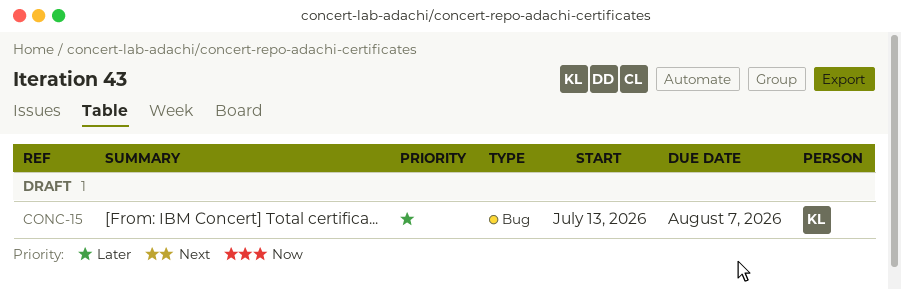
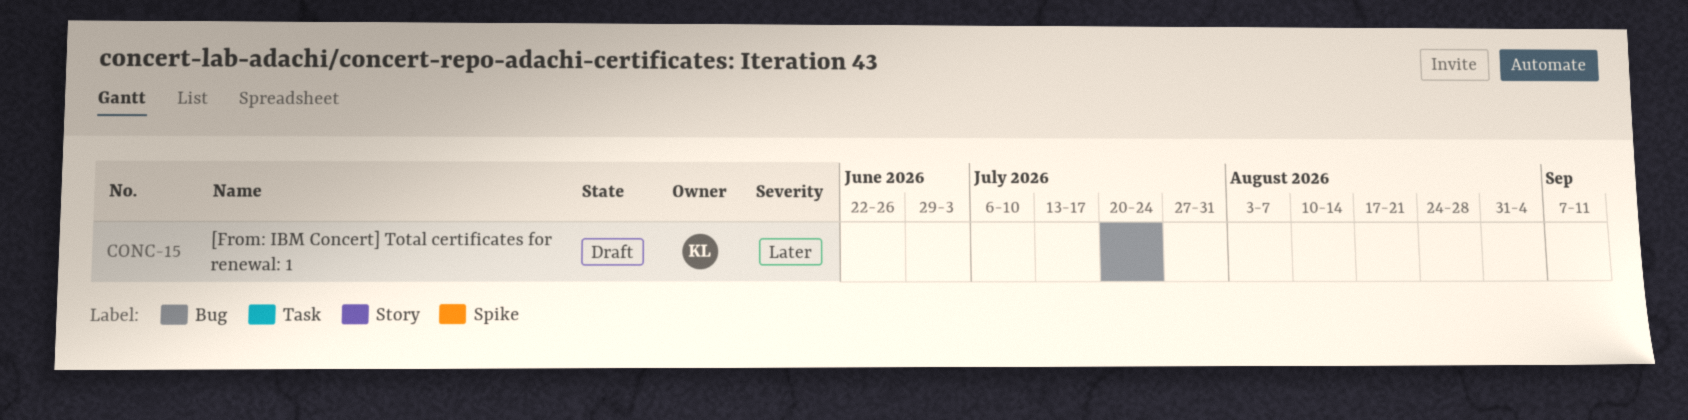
CONC-15, start: Jul 13 -> Jul 20
CONC-15, due: Aug 7 -> Jul 24

